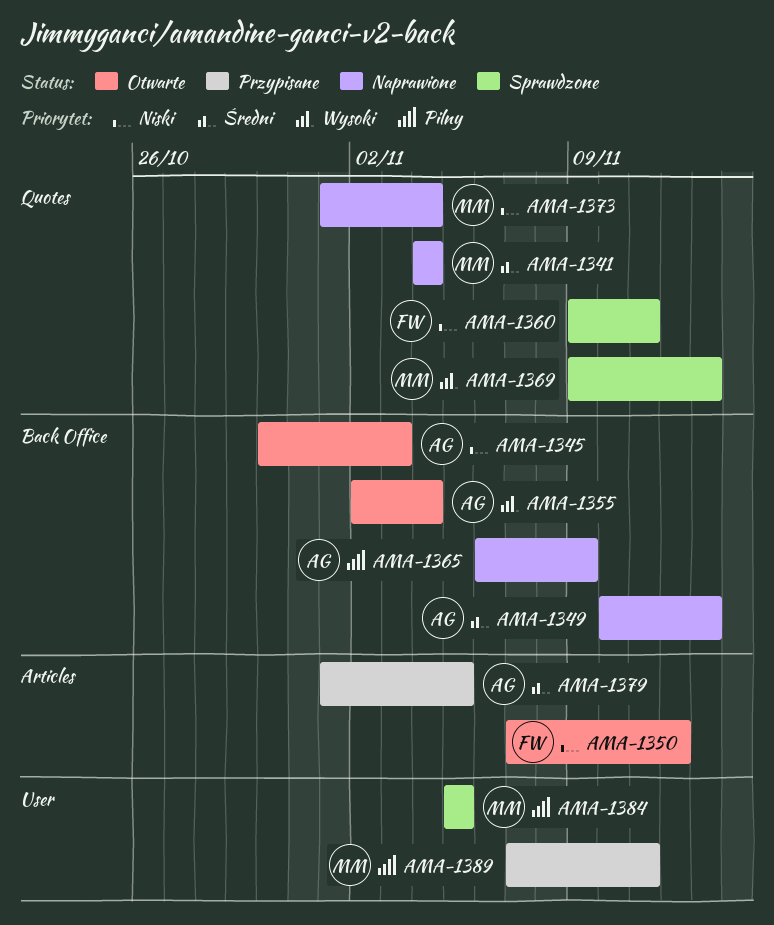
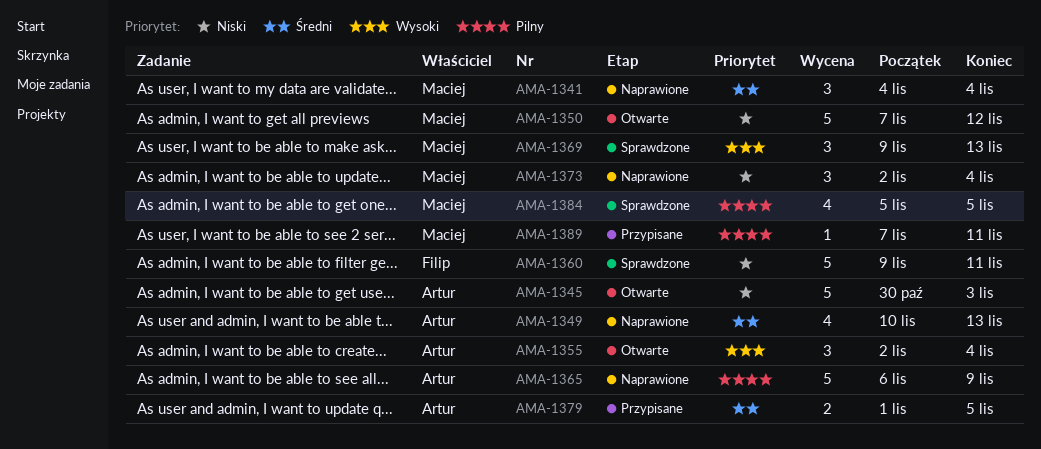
AMA-1350, owner: Filip -> Maciej
AMA-1373, start: Nov 1 -> Nov 2

